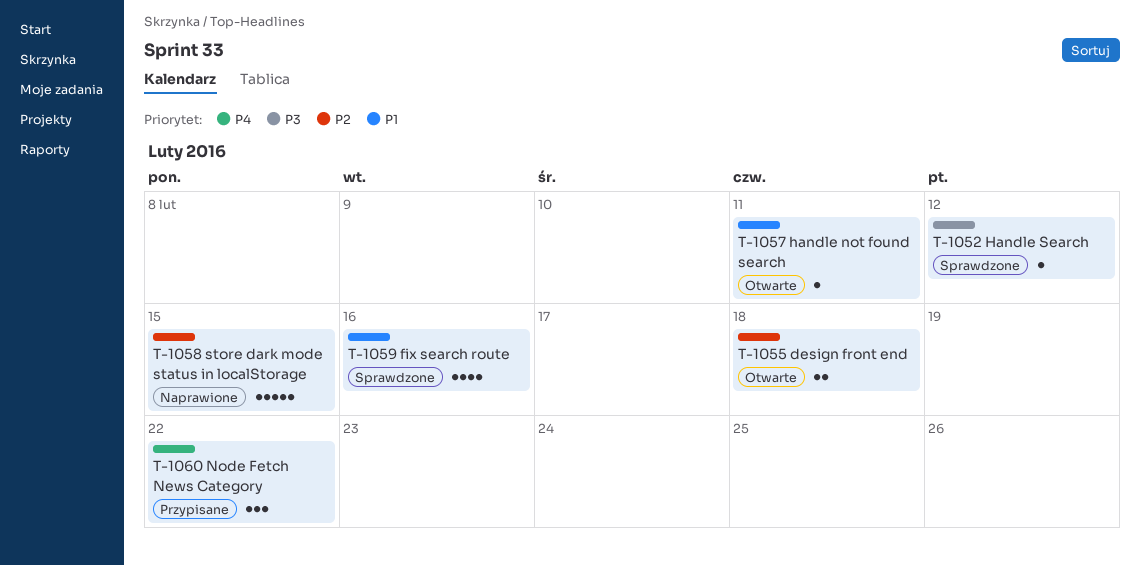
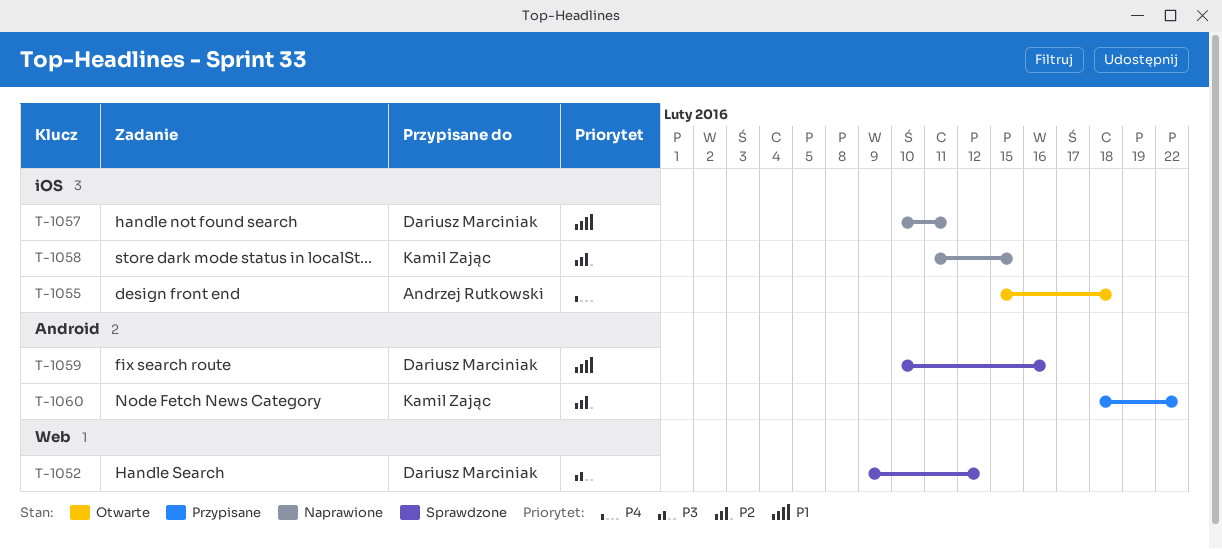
T-1055, priority: P2 -> P4
T-1057, status: Otwarte -> Naprawione
T-1060, priority: P4 -> P2

